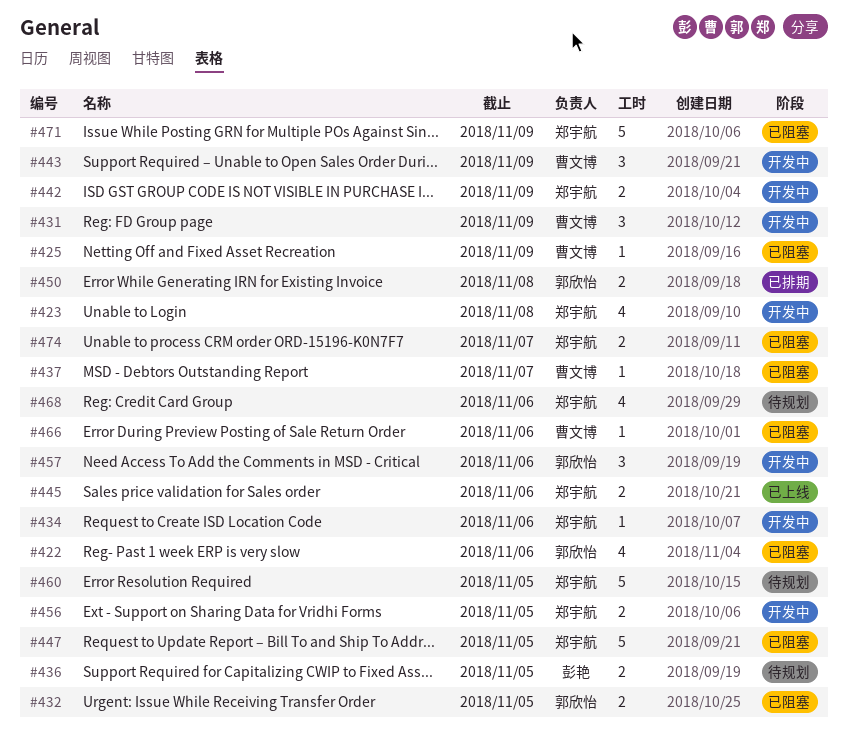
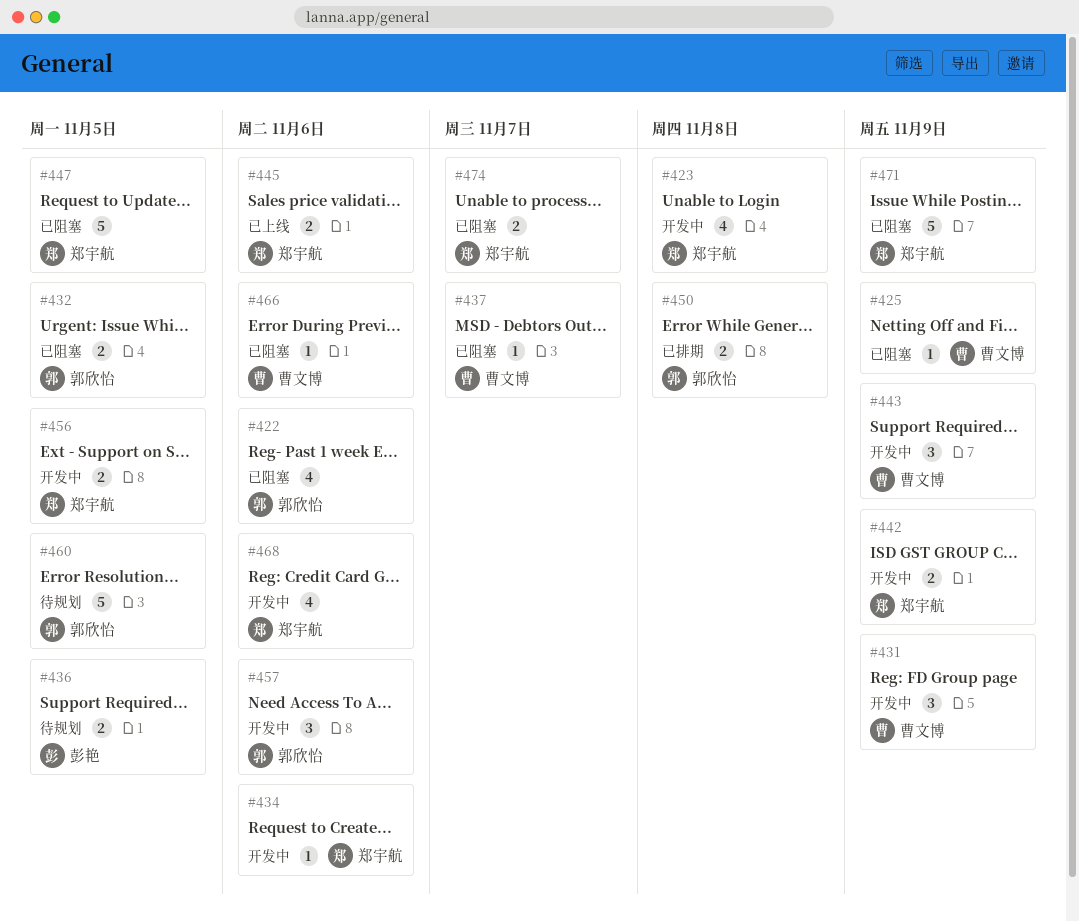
#460, owner: 郑宇航 -> 郭欣怡
#468, status: 待规划 -> 开发中

